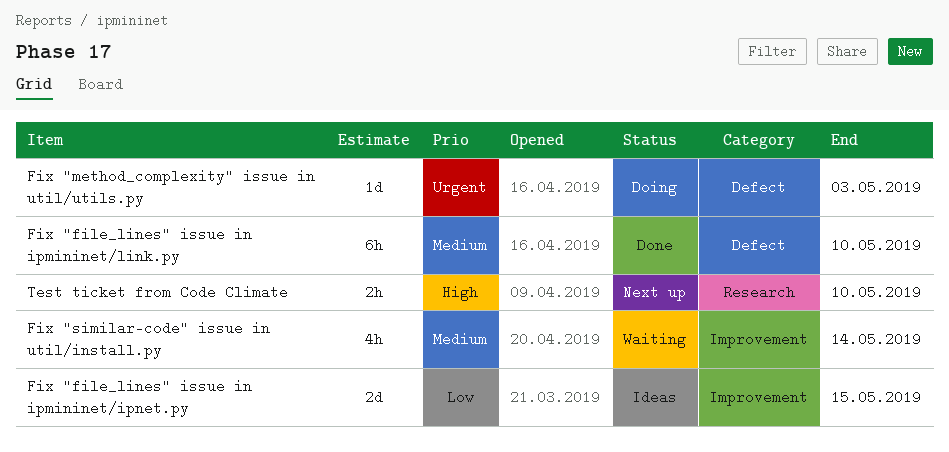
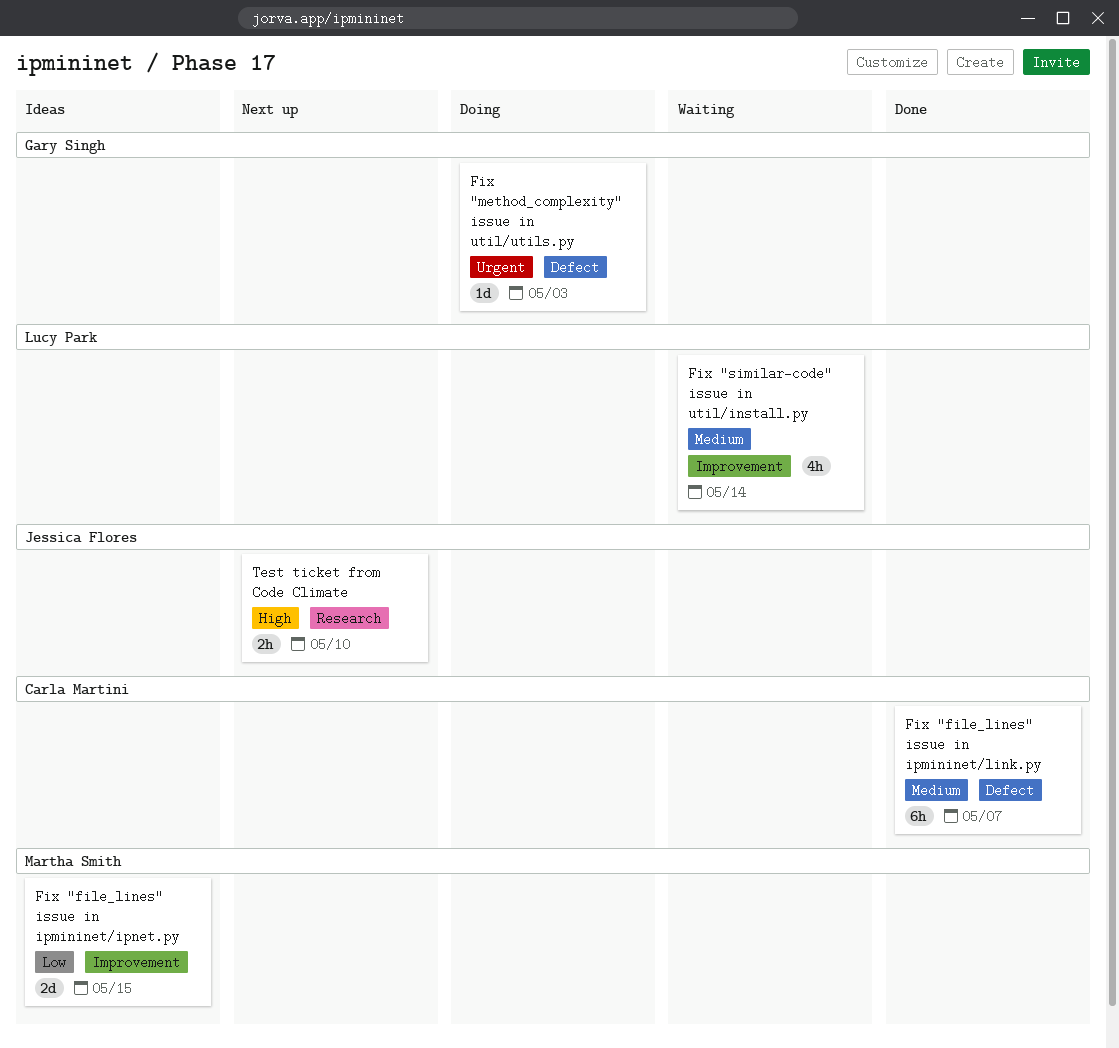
Fix "file_lines" issue in ipmininet/link.py, due: May 10 -> May 7

